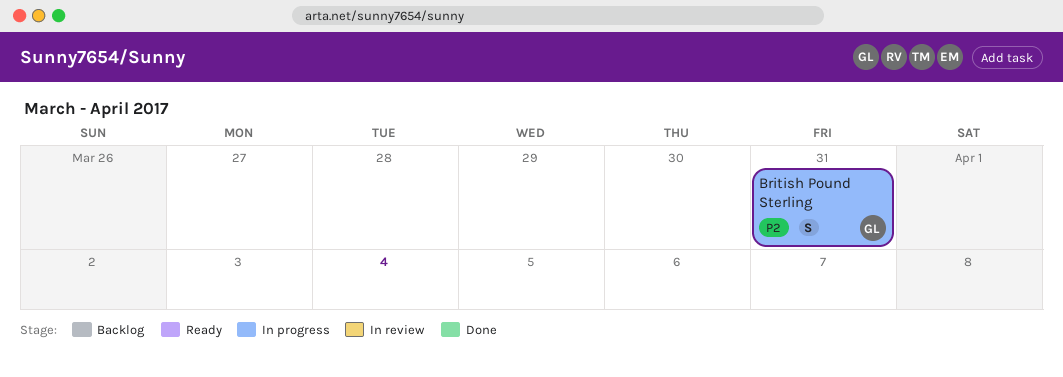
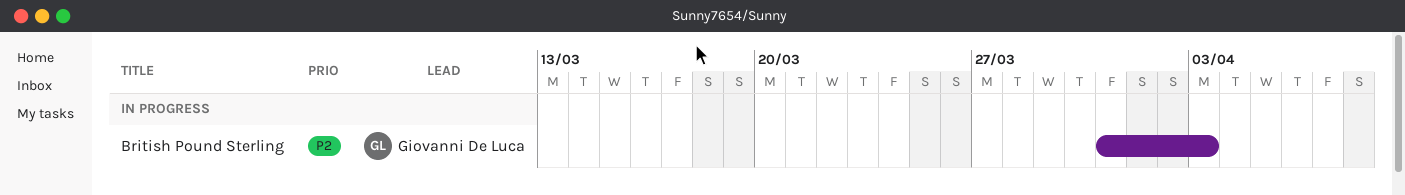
British Pound Sterling, due: Mar 31 -> Apr 3

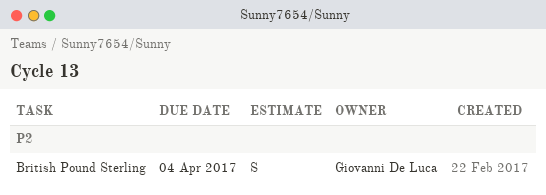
British Pound Sterling, due: Apr 3 -> Apr 4

